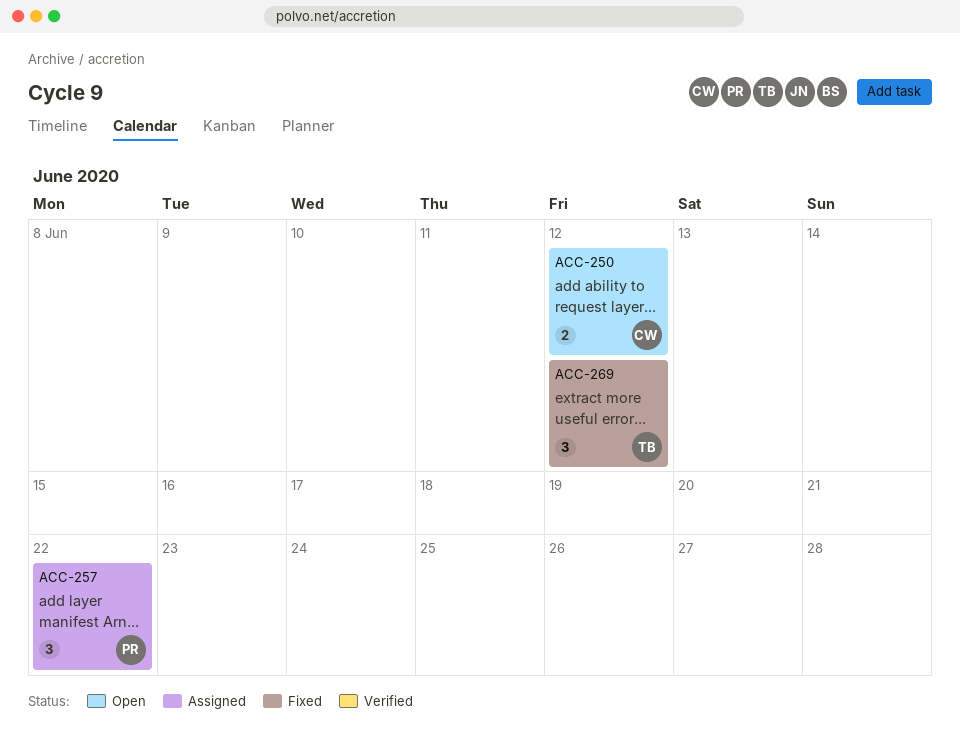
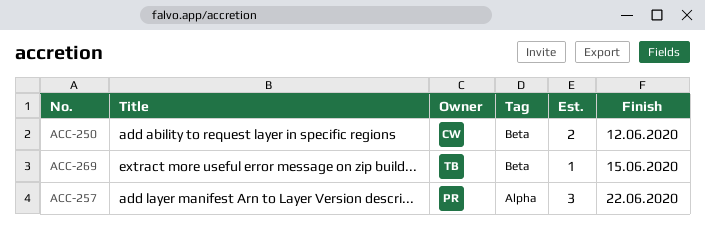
ACC-269, estimate: 3 -> 1
ACC-269, due: Jun 12 -> Jun 15

